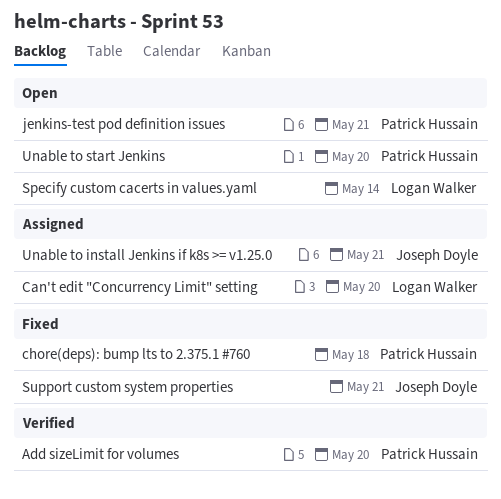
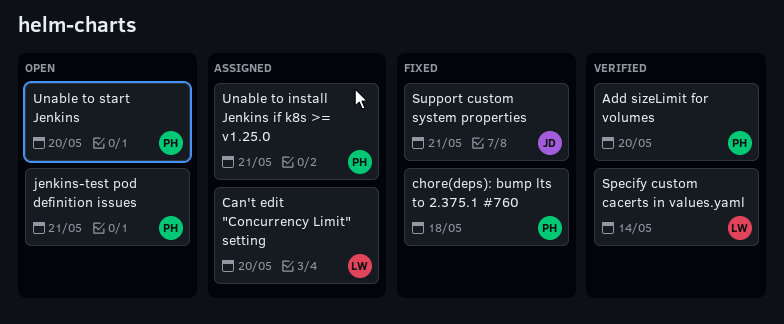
Specify custom cacerts in values.yaml, status: Open -> Verified
Unable to install Jenkins if k8s >= v1.25.0, owner: Joseph Doyle -> Patrick Hussain

